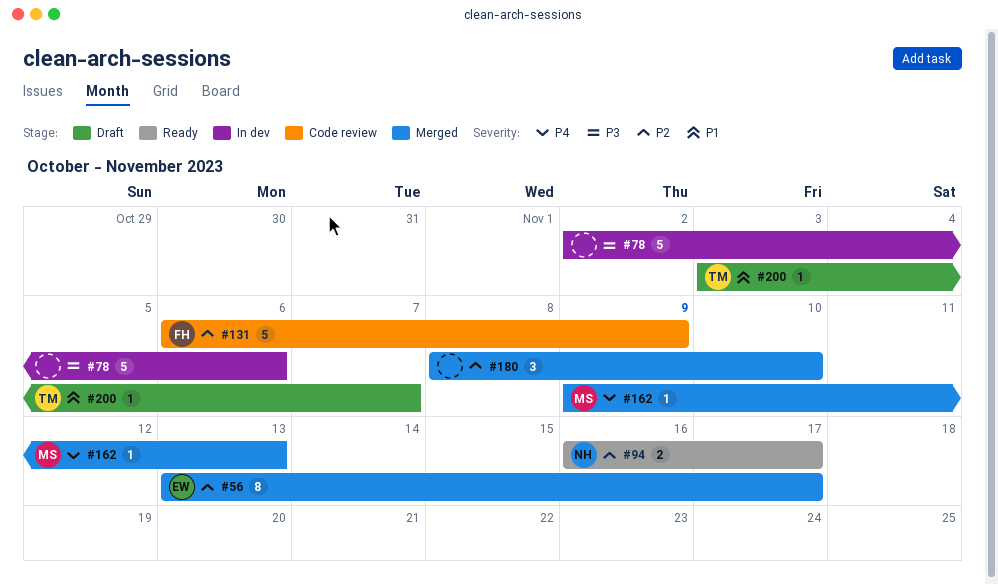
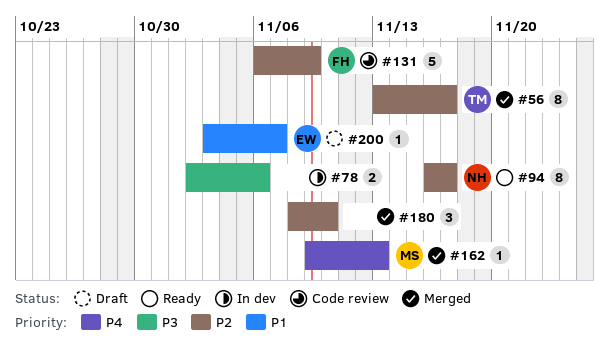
#56, owner: EW -> TM
#78, estimate: 5 -> 2
#94, estimate: 2 -> 8
#200, owner: TM -> EW

